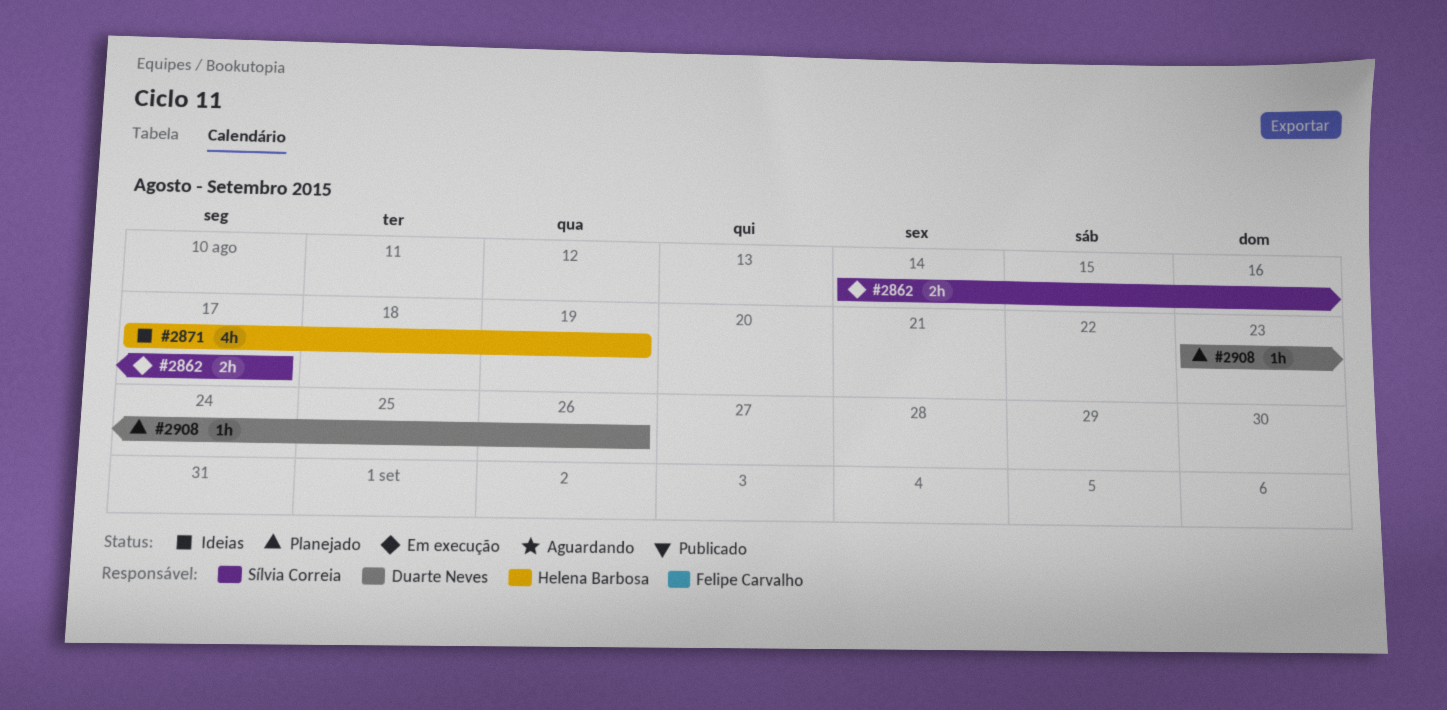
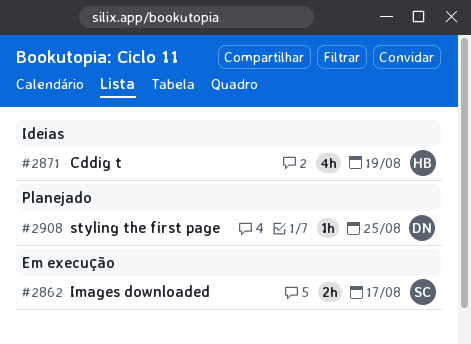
#2908, due: Aug 26 -> Aug 25

